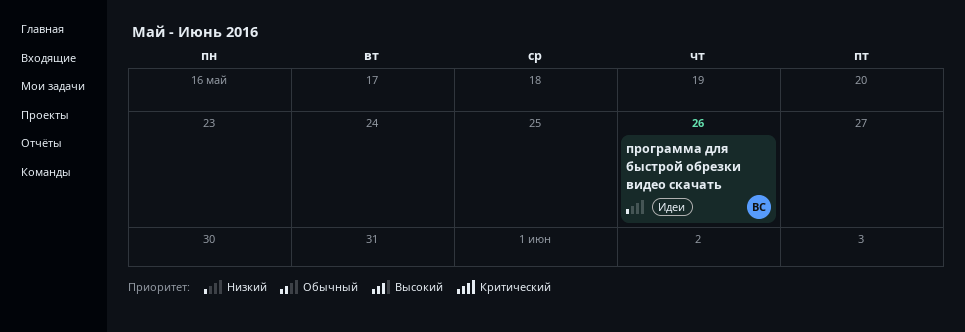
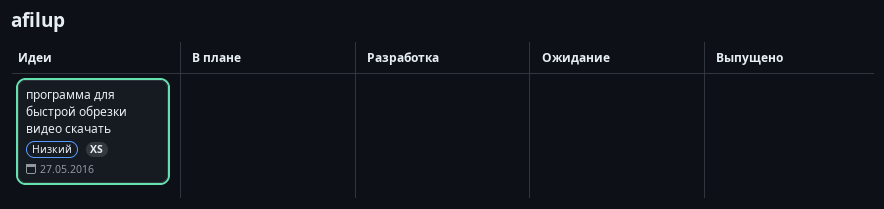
программа для быстрой обрезки видео скачать, due: May 26 -> May 27

